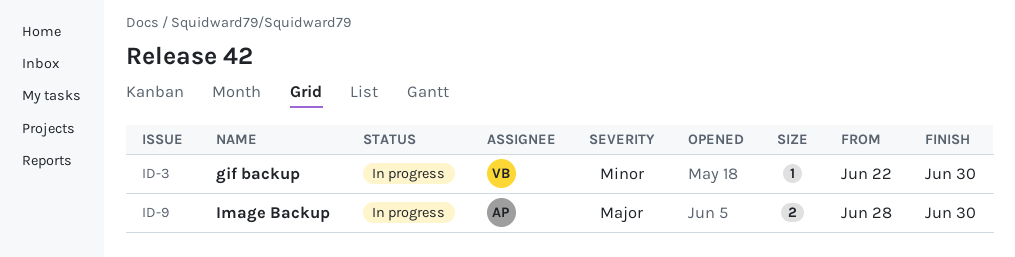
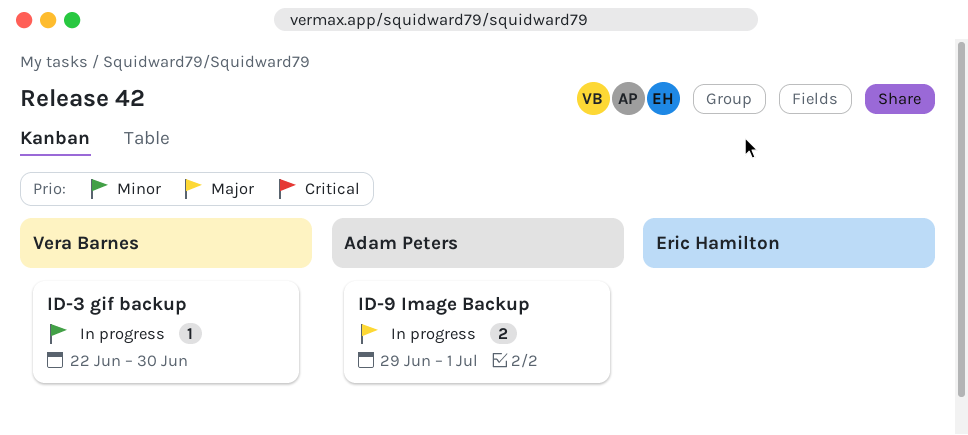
ID-9, start: Jun 28 -> Jun 29
ID-9, due: Jun 30 -> Jul 1

